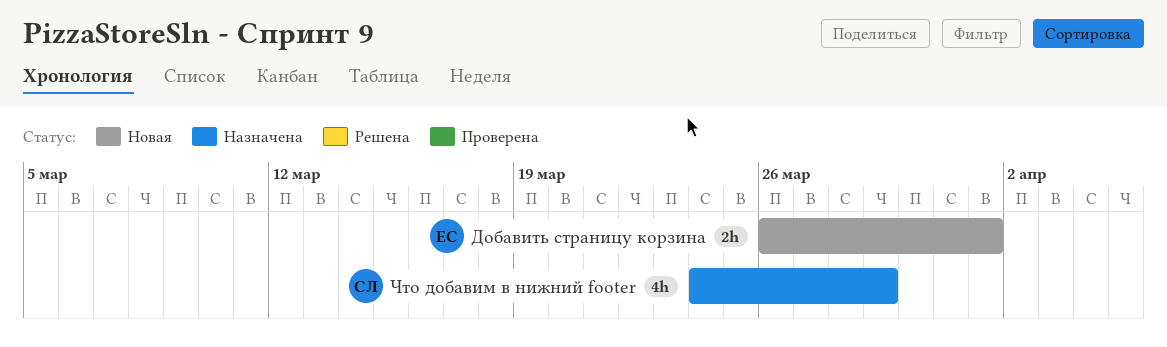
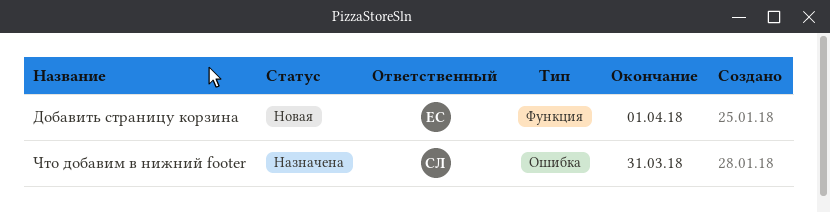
Что добавим в нижний footer, due: Mar 29 -> Mar 31

